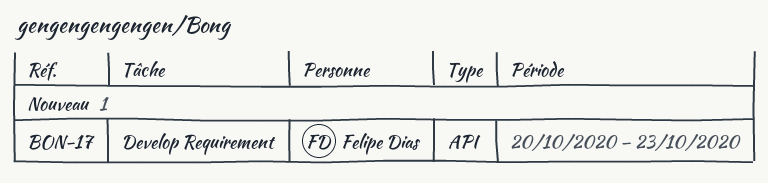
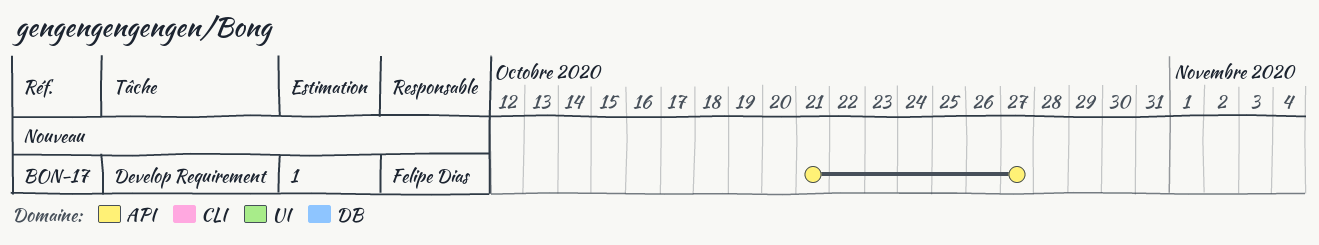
BON-17, start: Oct 20 -> Oct 21
BON-17, due: Oct 23 -> Oct 27

